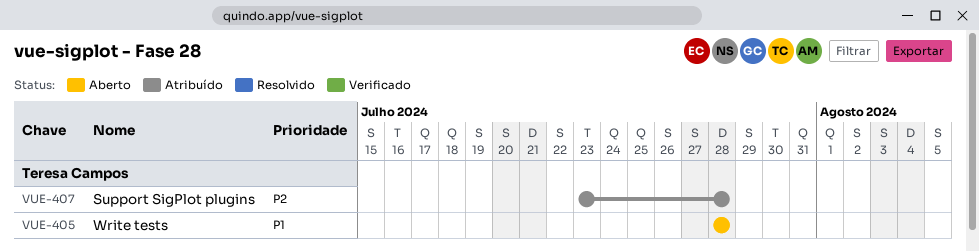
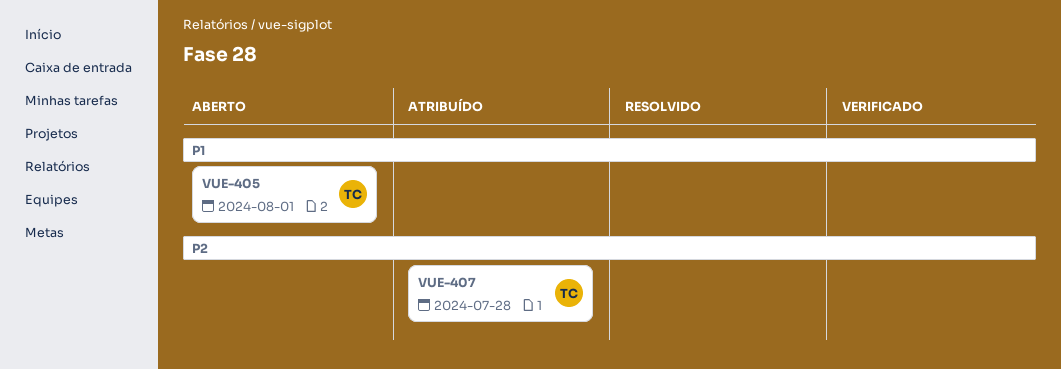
VUE-405, due: Jul 28 -> Aug 1

